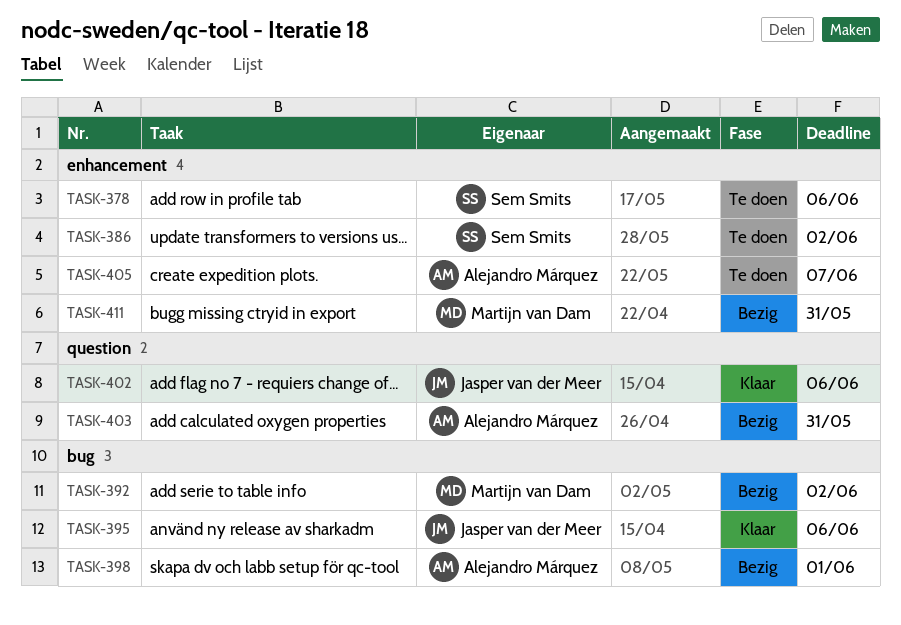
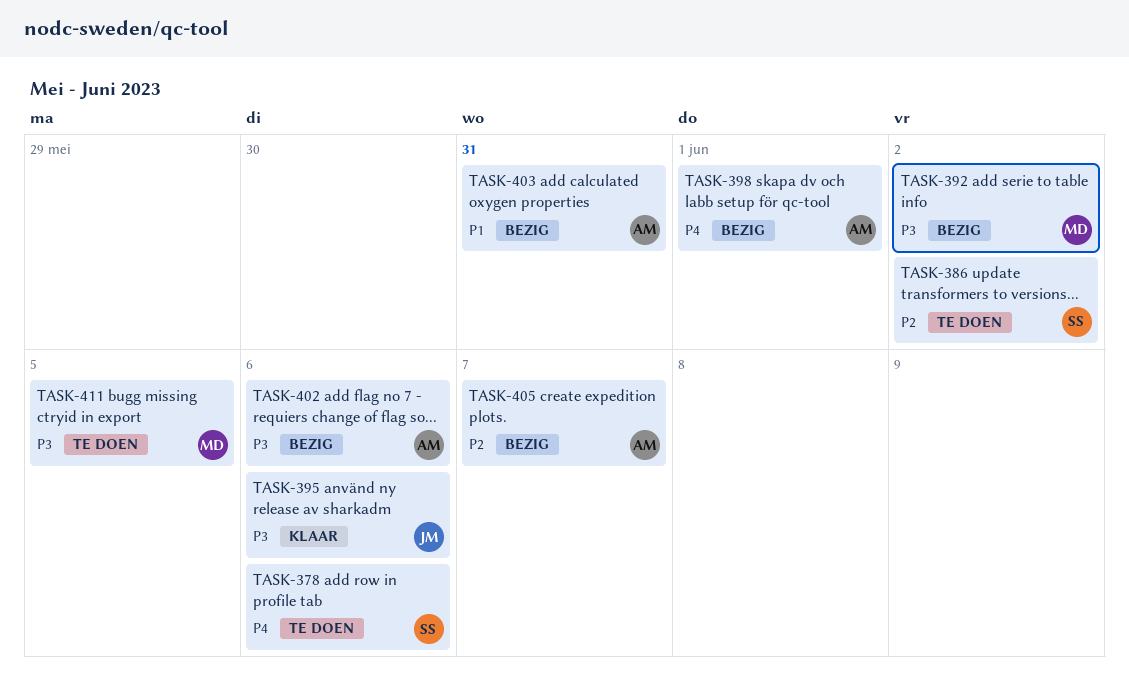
TASK-402, status: Klaar -> Bezig
TASK-402, owner: Jasper van der Meer -> Alejandro Márquez
TASK-405, status: Te doen -> Bezig
TASK-411, status: Bezig -> Te doen
TASK-411, due: May 31 -> Jun 5

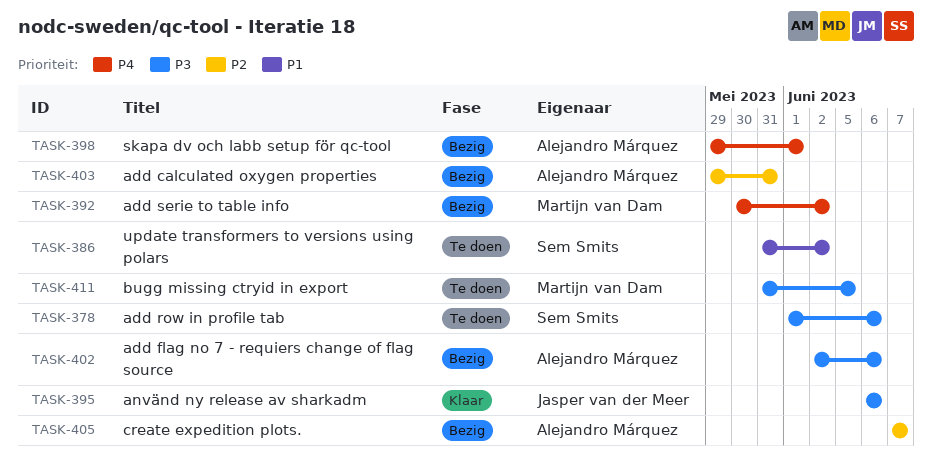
TASK-378, priority: P4 -> P3
TASK-386, priority: P2 -> P1
TASK-392, priority: P3 -> P4
TASK-403, priority: P1 -> P2

